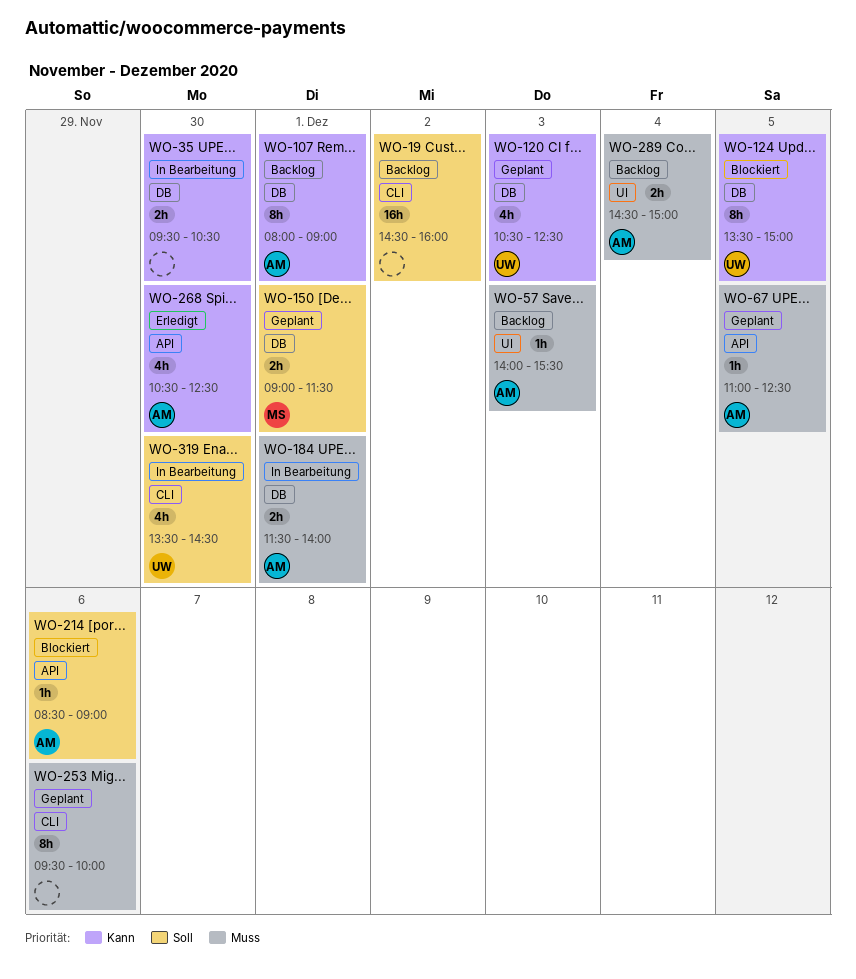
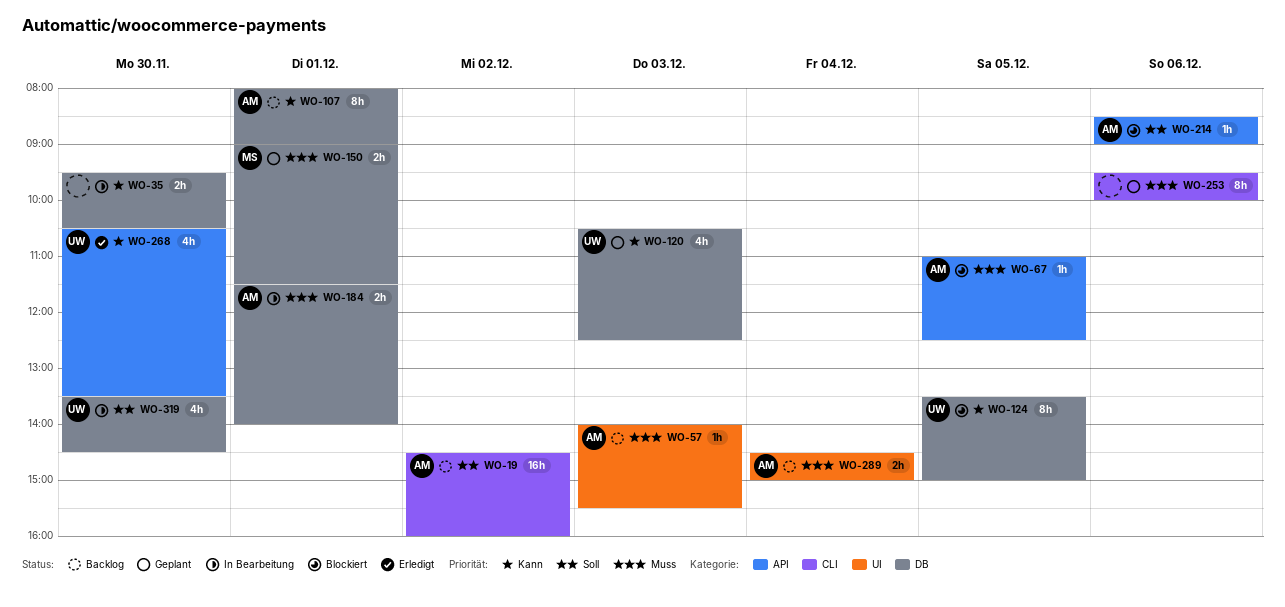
WO-19, owner: none -> AM
WO-67, status: Geplant -> Blockiert
WO-150, priority: Soll -> Muss
WO-268, owner: AM -> UW
WO-268, ends: 12:30 -> 13:30
WO-319, label: CLI -> DB

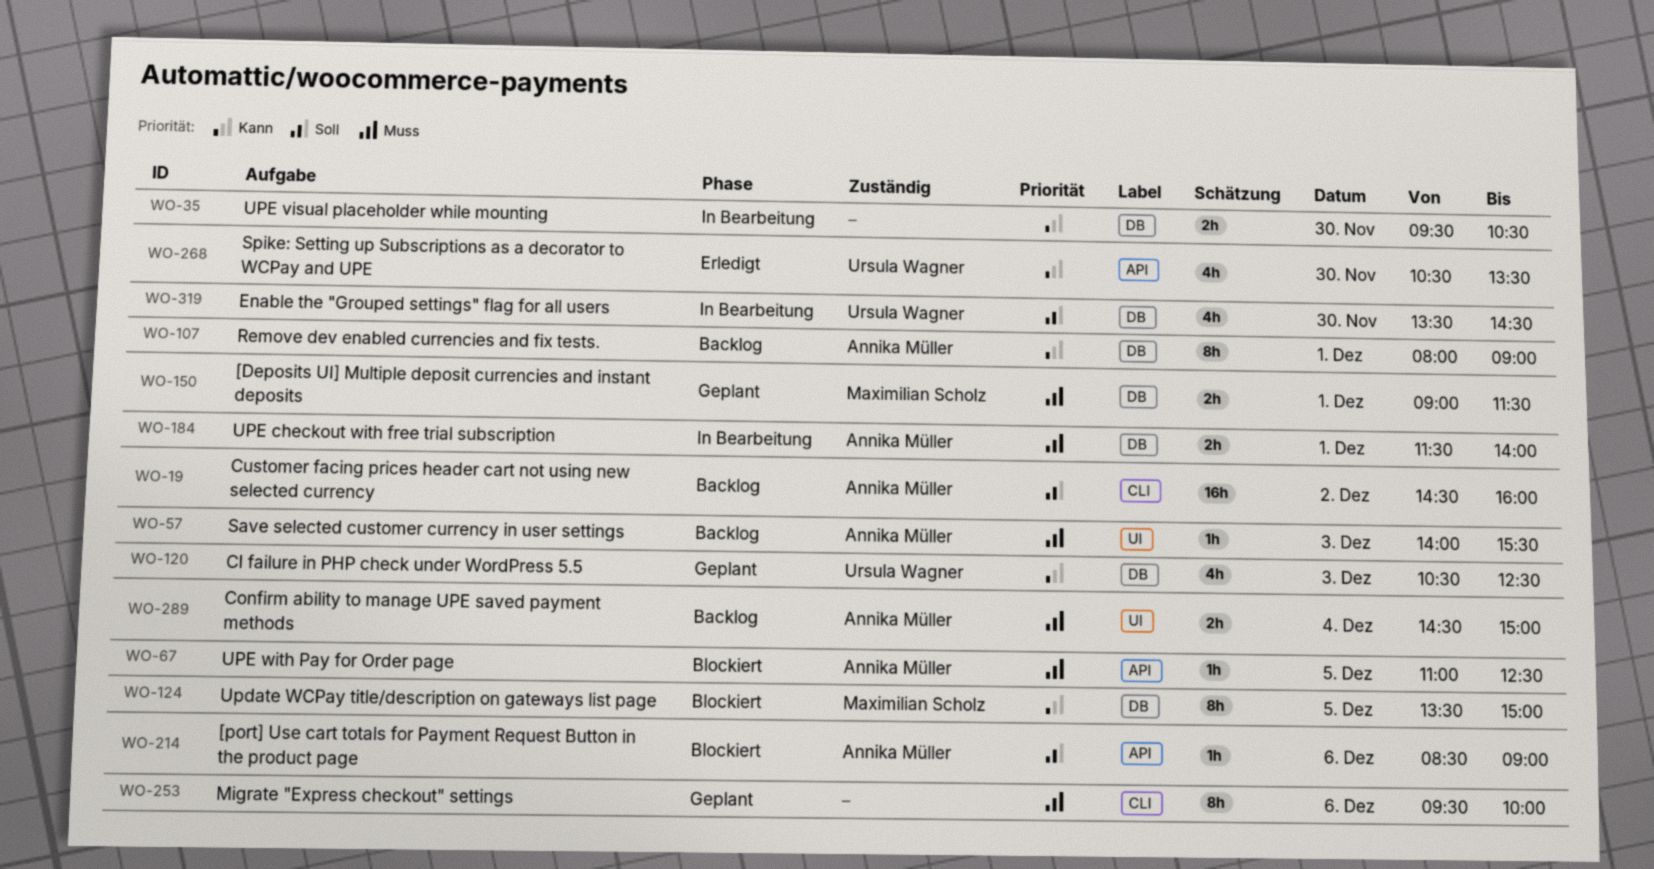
WO-124, owner: Ursula Wagner -> Maximilian Scholz

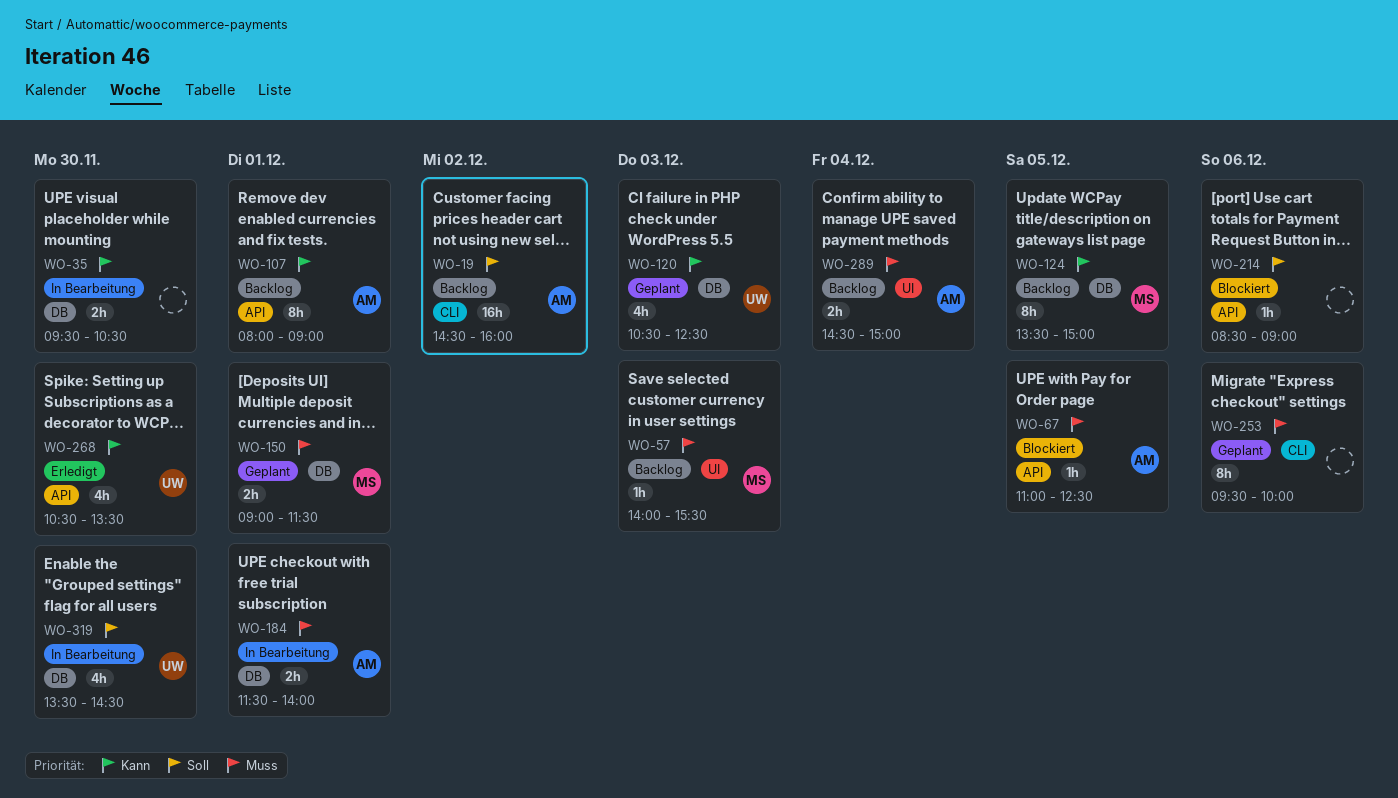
WO-57, owner: Annika Müller -> Maximilian Scholz
WO-107, label: DB -> API
WO-124, status: Blockiert -> Backlog
WO-214, owner: Annika Müller -> none

